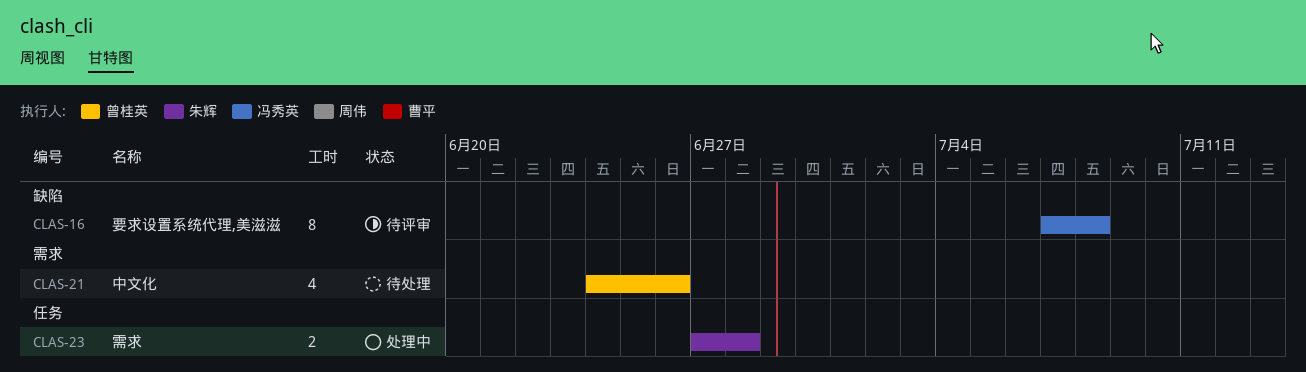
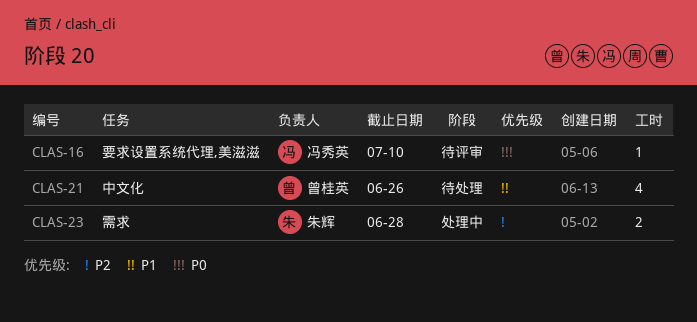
CLAS-16, estimate: 8 -> 1
CLAS-16, due: Jul 8 -> Jul 10

